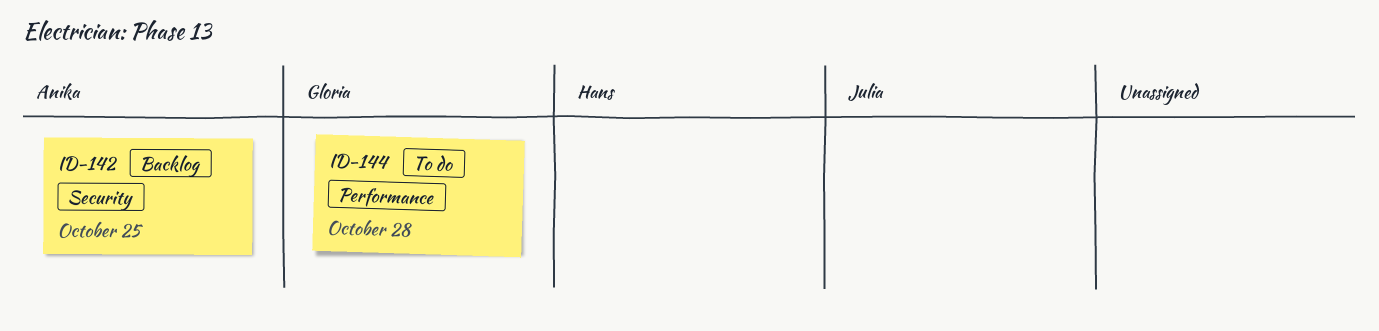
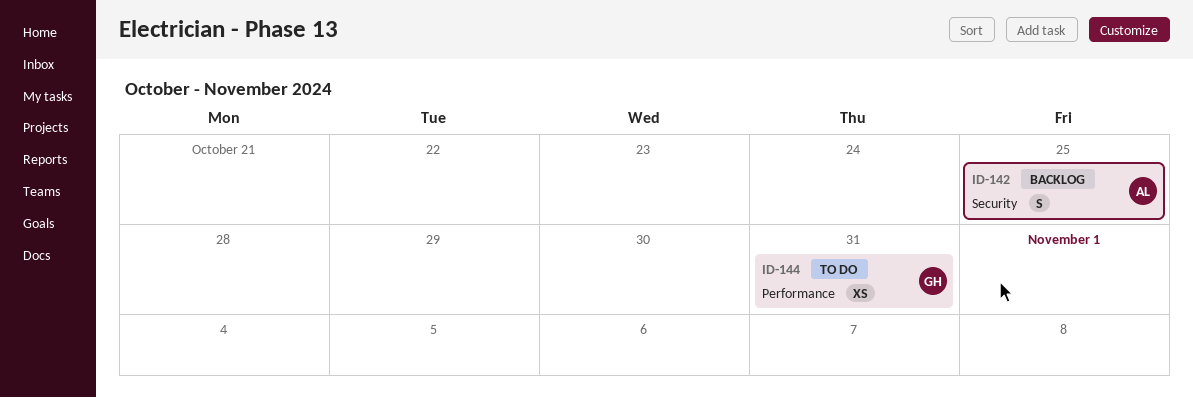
ID-144, due: Oct 28 -> Oct 31

